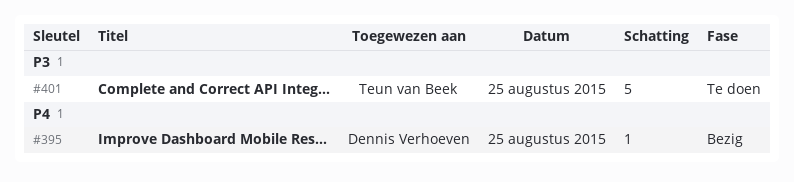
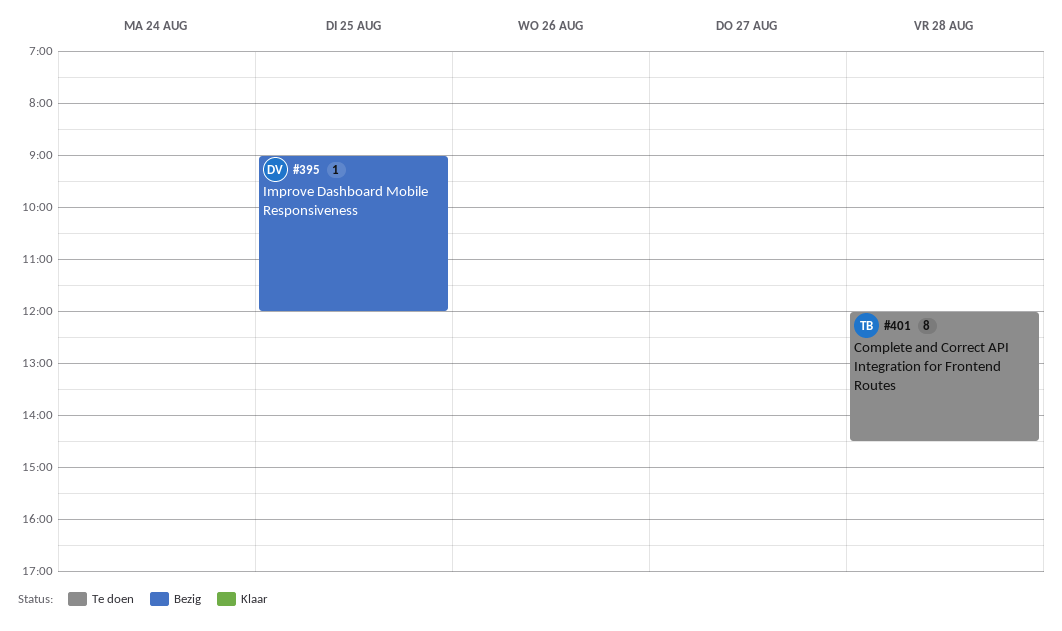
#401, estimate: 5 -> 8
#401, day: Aug 25 -> Aug 28

